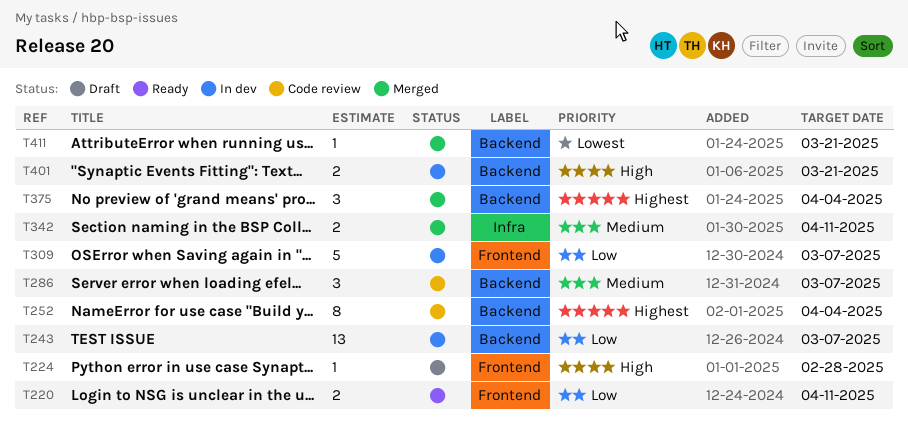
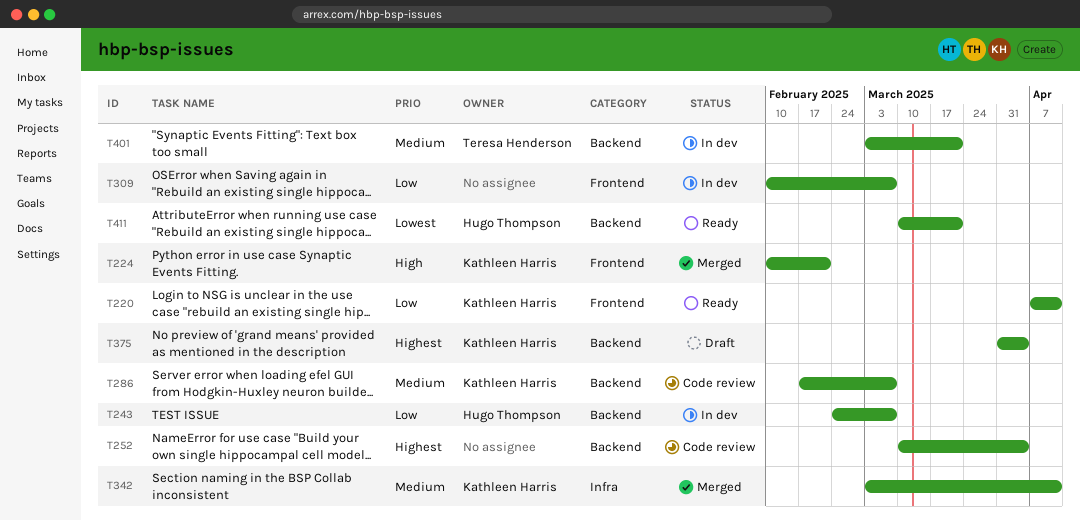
T224, status: Draft -> Merged
T224, due: Feb 28 -> Feb 21
T375, status: Merged -> Draft
T401, priority: High -> Medium
T411, status: Merged -> Ready

